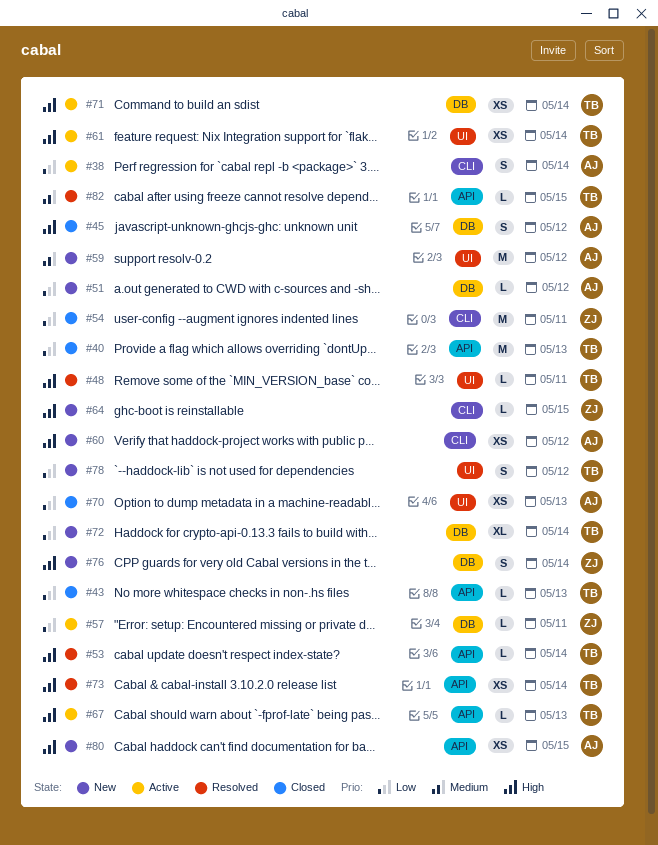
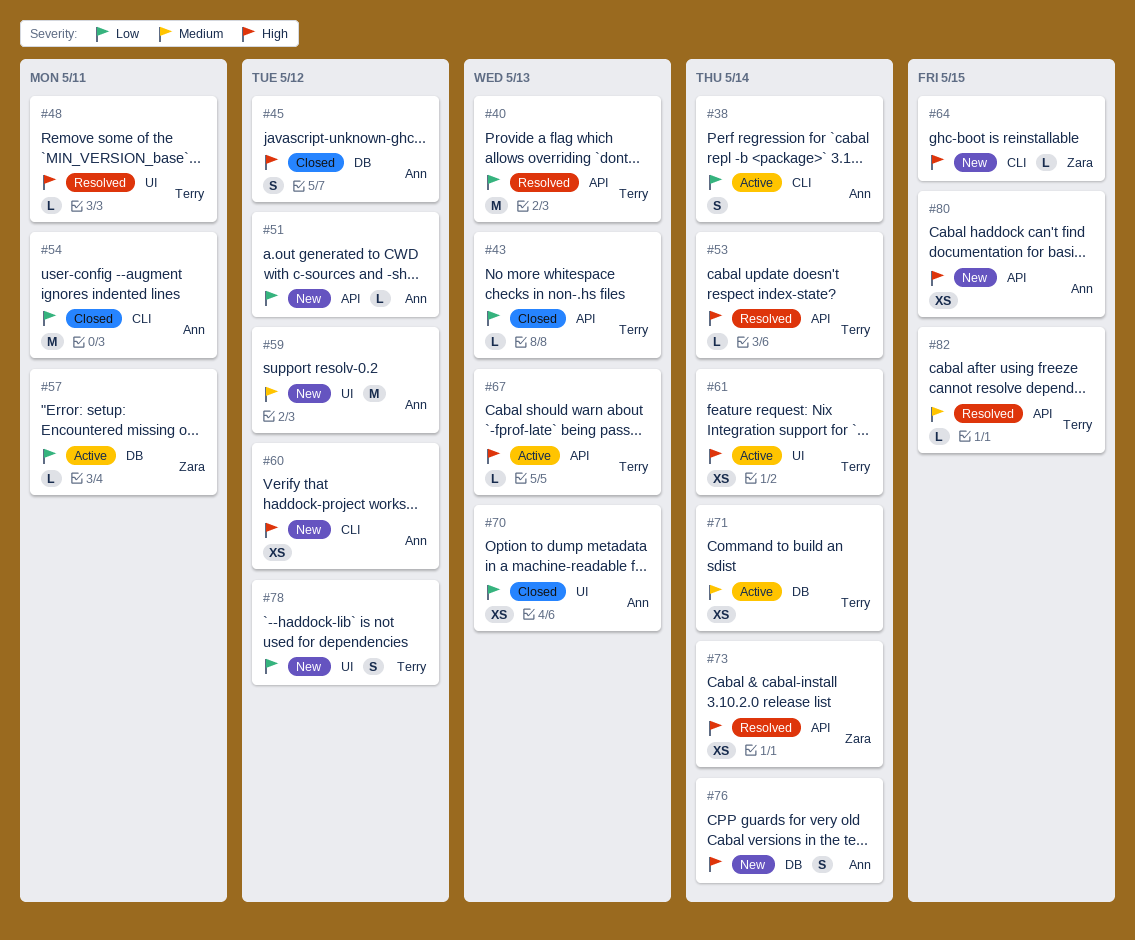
#40, status: Closed -> Resolved
#51, label: DB -> API
#54, owner: Zara -> Ann
#71, priority: High -> Medium
#72: present -> none
#73, owner: Terry -> Zara
#76, owner: Zara -> Ann

